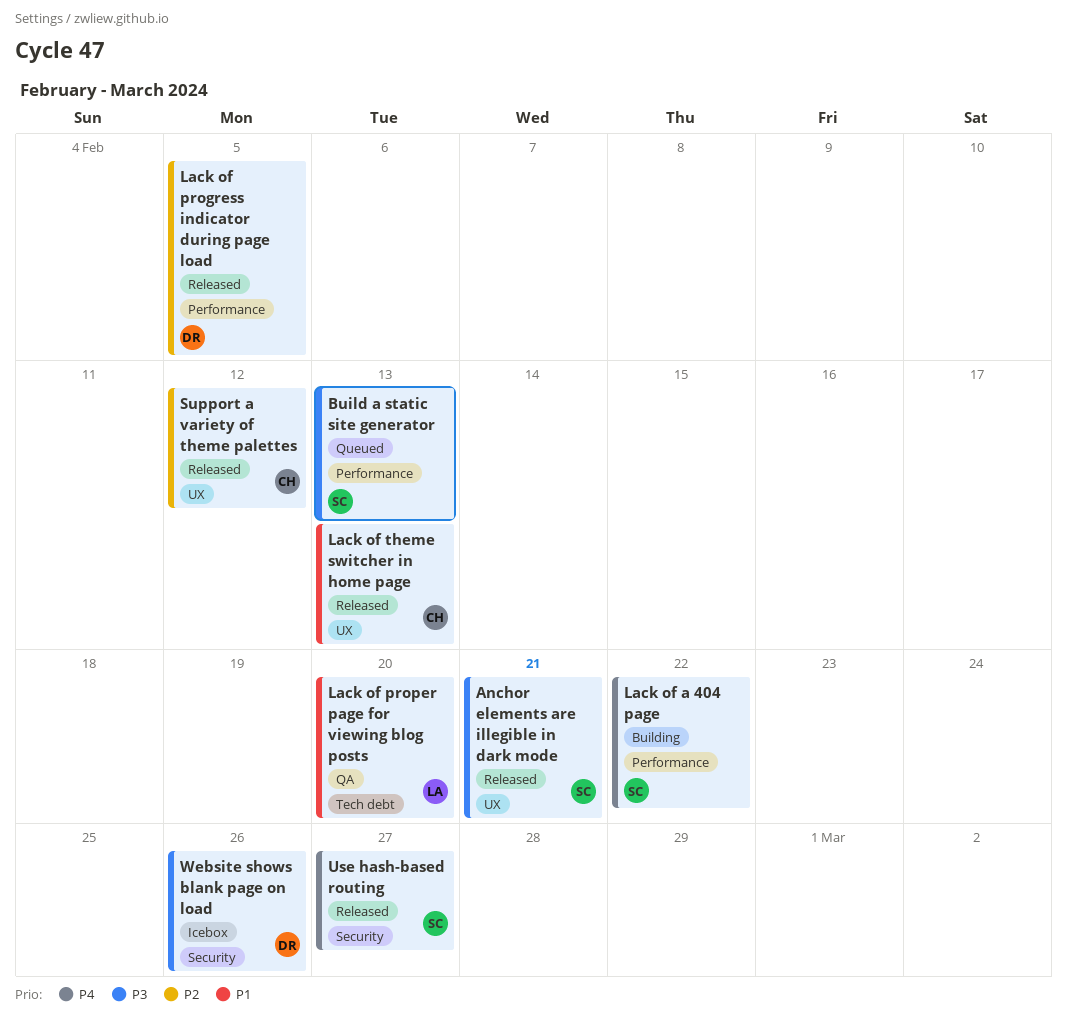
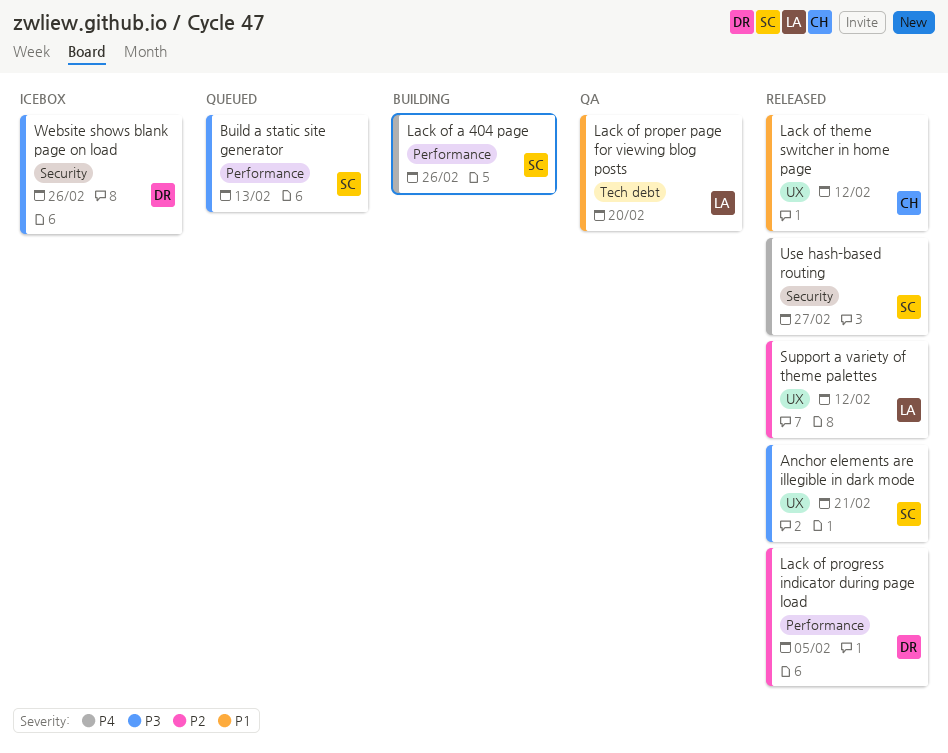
Lack of a 404 page, due: Feb 22 -> Feb 26
Lack of theme switcher in home page, due: Feb 13 -> Feb 12
Support a variety of theme palettes, owner: CH -> LA

